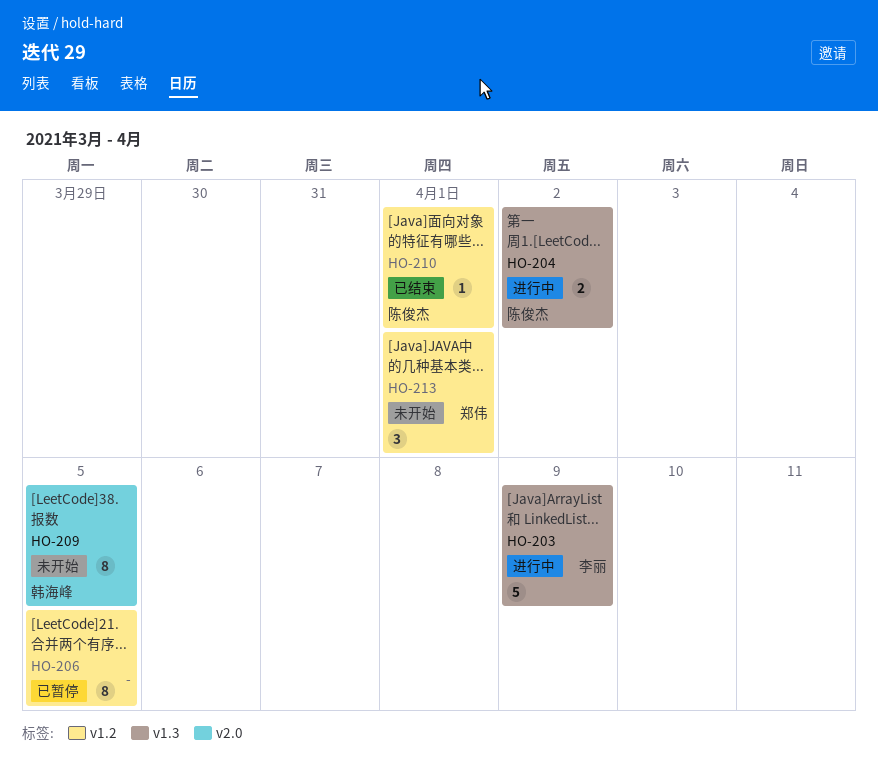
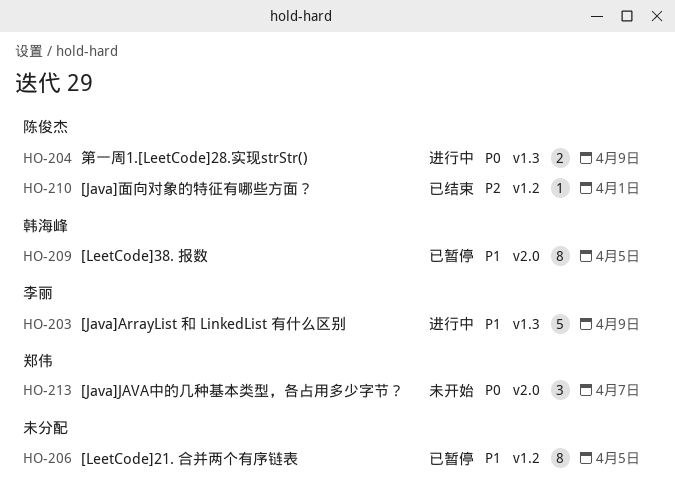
HO-204, due: Apr 2 -> Apr 9
HO-209, status: 未开始 -> 已暂停
HO-213, label: v1.2 -> v2.0
HO-213, due: Apr 1 -> Apr 7

